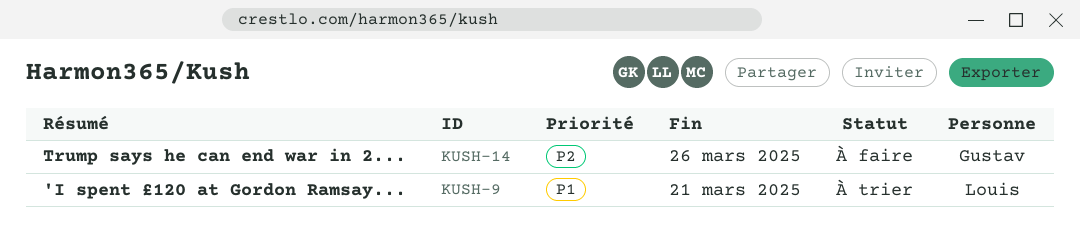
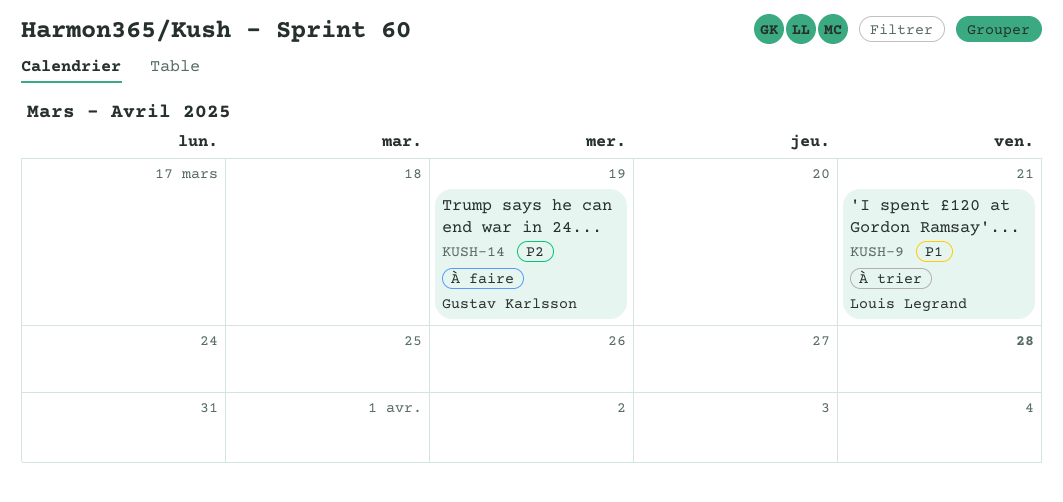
KUSH-14, due: Mar 26 -> Mar 19

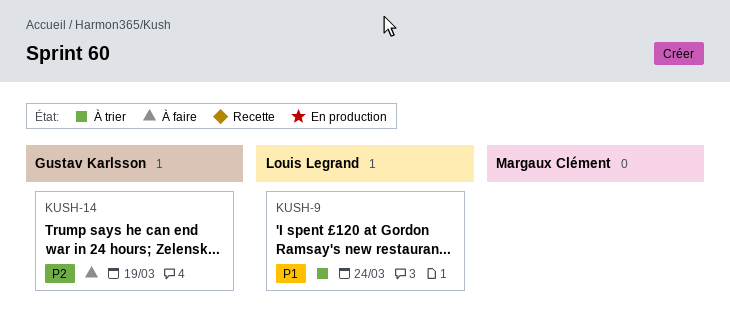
KUSH-9, due: Mar 21 -> Mar 24

